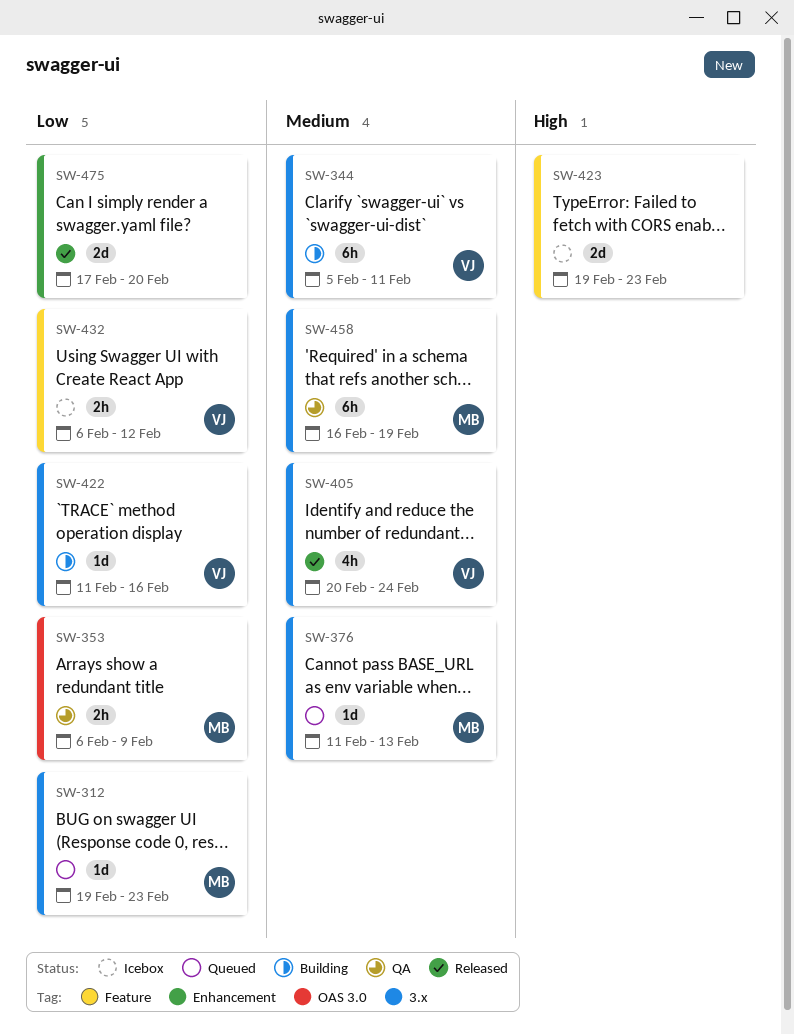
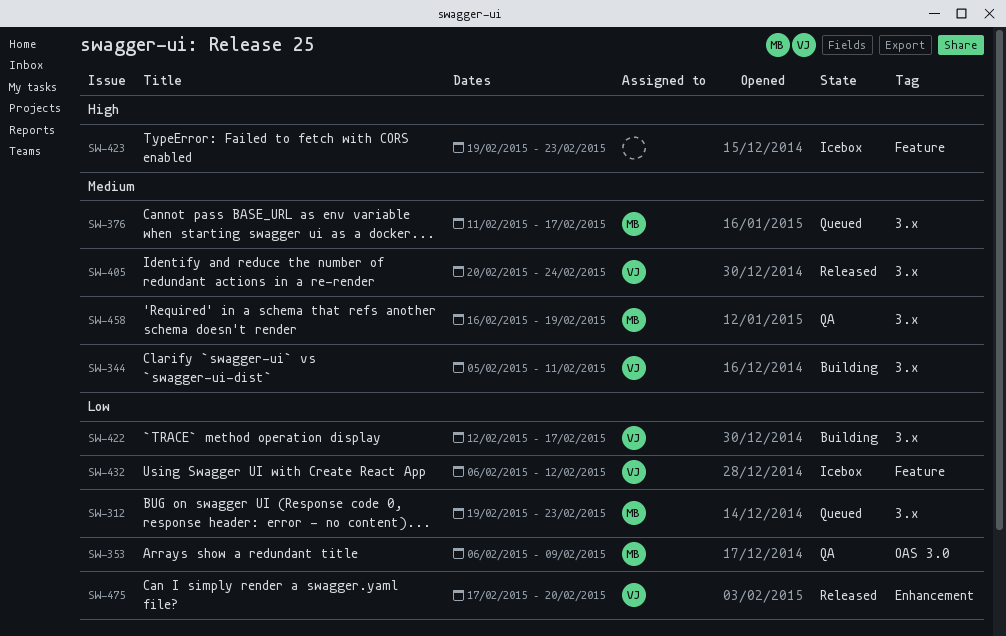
SW-376, due: Feb 13 -> Feb 17
SW-422, start: Feb 11 -> Feb 12
SW-422, due: Feb 16 -> Feb 17
SW-475, owner: none -> VJ

